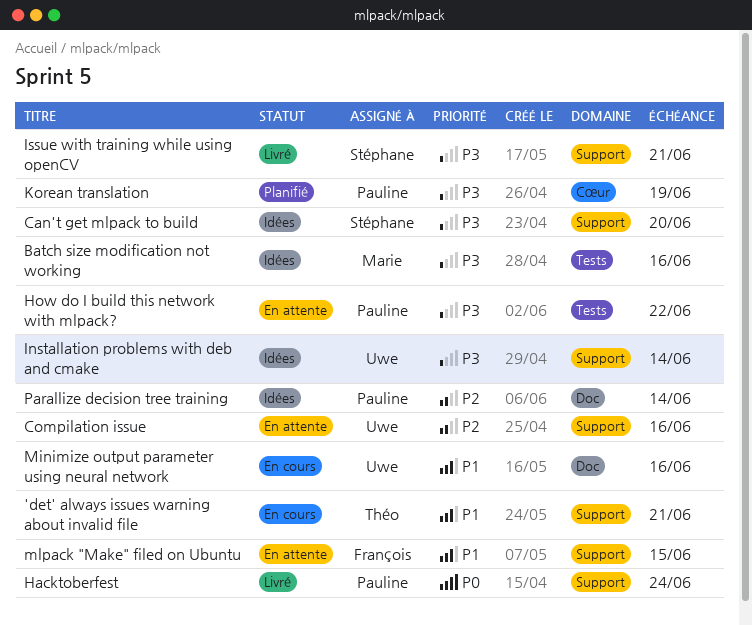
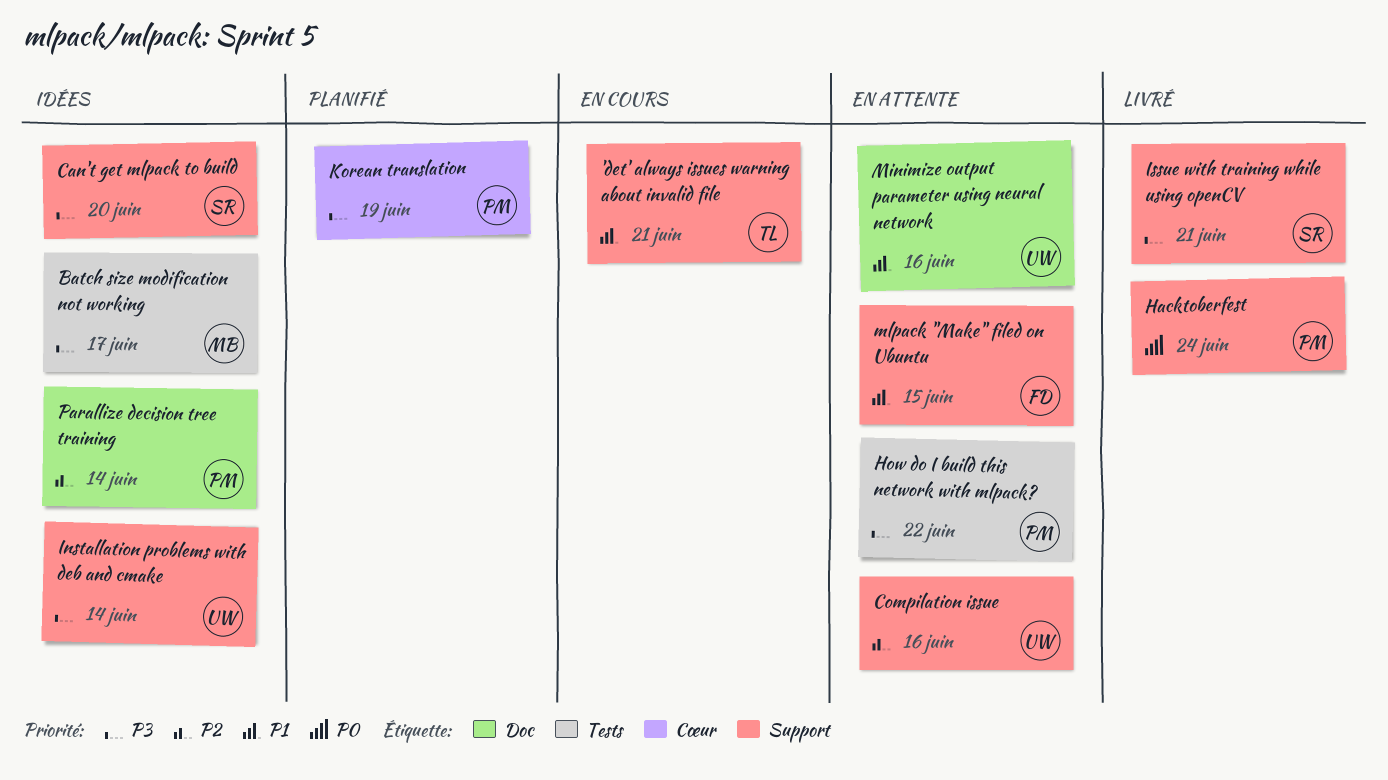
Batch size modification not working, due: Jun 16 -> Jun 17
Minimize output parameter using neural network, status: En cours -> En attente

